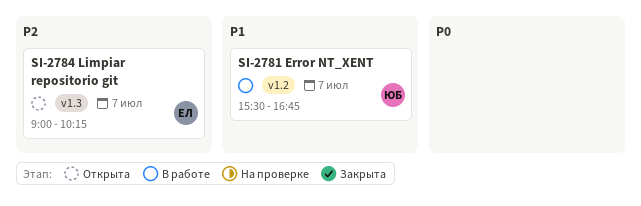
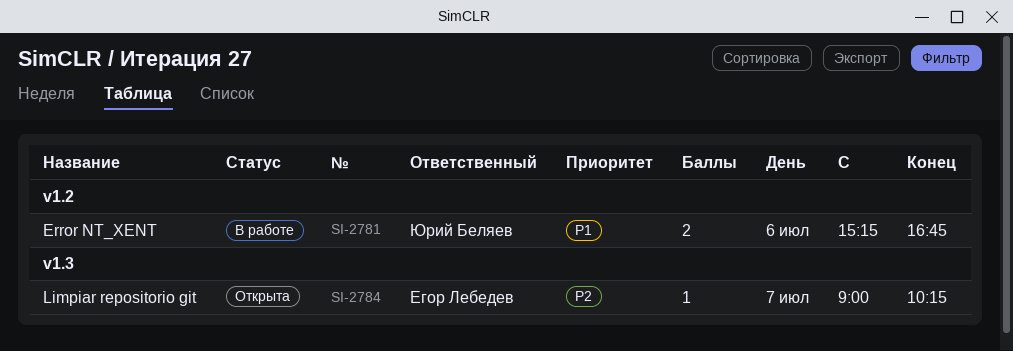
SI-2781, day: Jul 7 -> Jul 6
SI-2781, begins: 15:30 -> 15:15

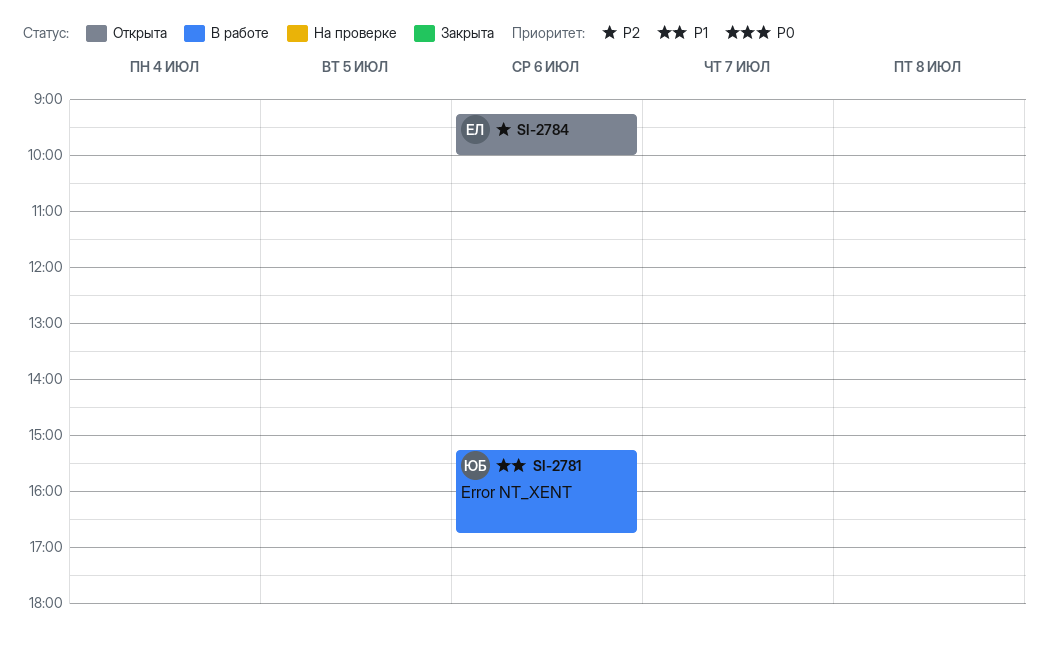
SI-2784, day: Jul 7 -> Jul 6
SI-2784, begins: 09:00 -> 09:15
SI-2784, ends: 10:15 -> 10:00

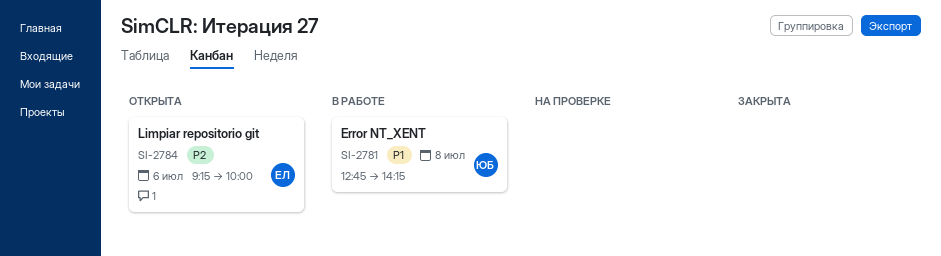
SI-2781, day: Jul 6 -> Jul 8
SI-2781, begins: 15:15 -> 12:45
SI-2781, ends: 16:45 -> 14:15

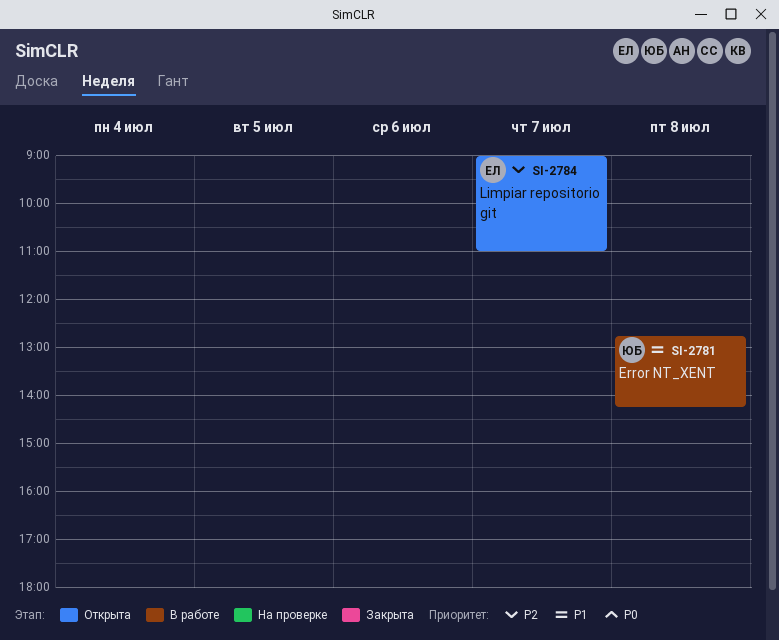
SI-2784, day: Jul 6 -> Jul 7
SI-2784, begins: 09:15 -> 09:00
SI-2784, ends: 10:00 -> 11:00

